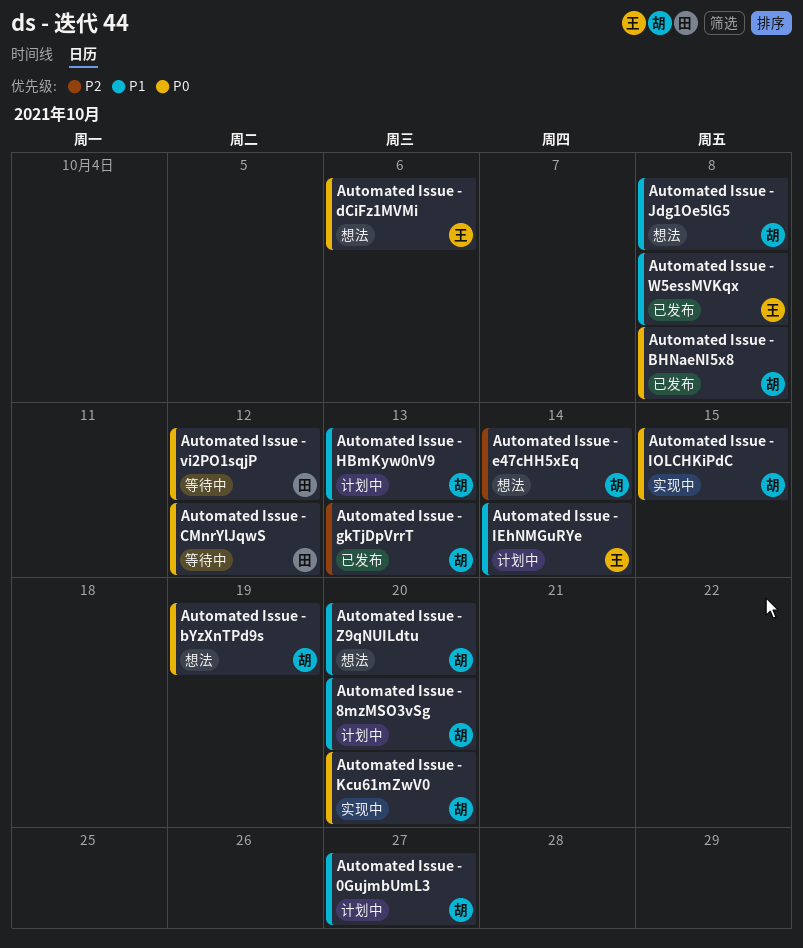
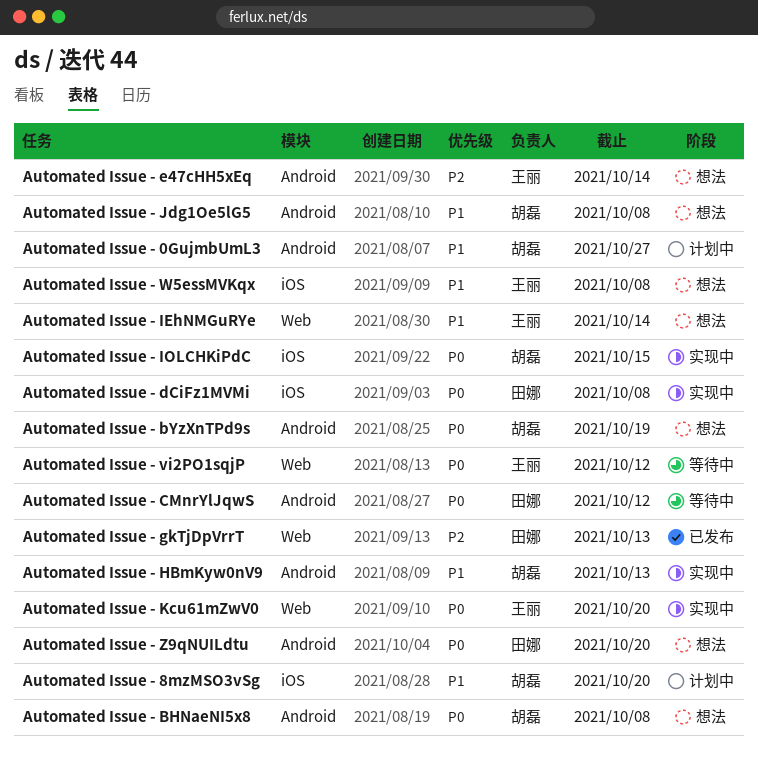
Automated Issue - BHNaeNI5x8, status: 已发布 -> 想法
Automated Issue - dCiFz1MVMi, status: 想法 -> 实现中
Automated Issue - dCiFz1MVMi, owner: 王丽 -> 田娜
Automated Issue - dCiFz1MVMi, due: Oct 6 -> Oct 8
Automated Issue - e47cHH5xEq, owner: 胡磊 -> 王丽
Automated Issue - gkTjDpVrrT, owner: 胡磊 -> 田娜
Automated Issue - HBmKyw0nV9, status: 计划中 -> 实现中
Automated Issue - IEhNMGuRYe, status: 计划中 -> 想法
Automated Issue - Kcu61mZwV0, owner: 胡磊 -> 王丽
Automated Issue - vi2PO1sqjP, owner: 田娜 -> 王丽
Automated Issue - W5essMVKqx, status: 已发布 -> 想法
Automated Issue - Z9qNUILdtu, owner: 胡磊 -> 田娜
Automated Issue - Z9qNUILdtu, priority: P1 -> P0

